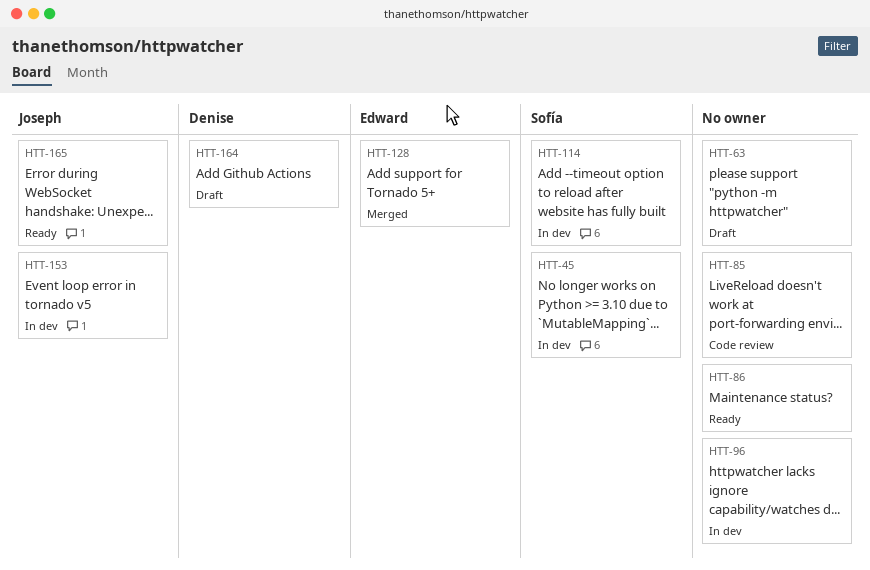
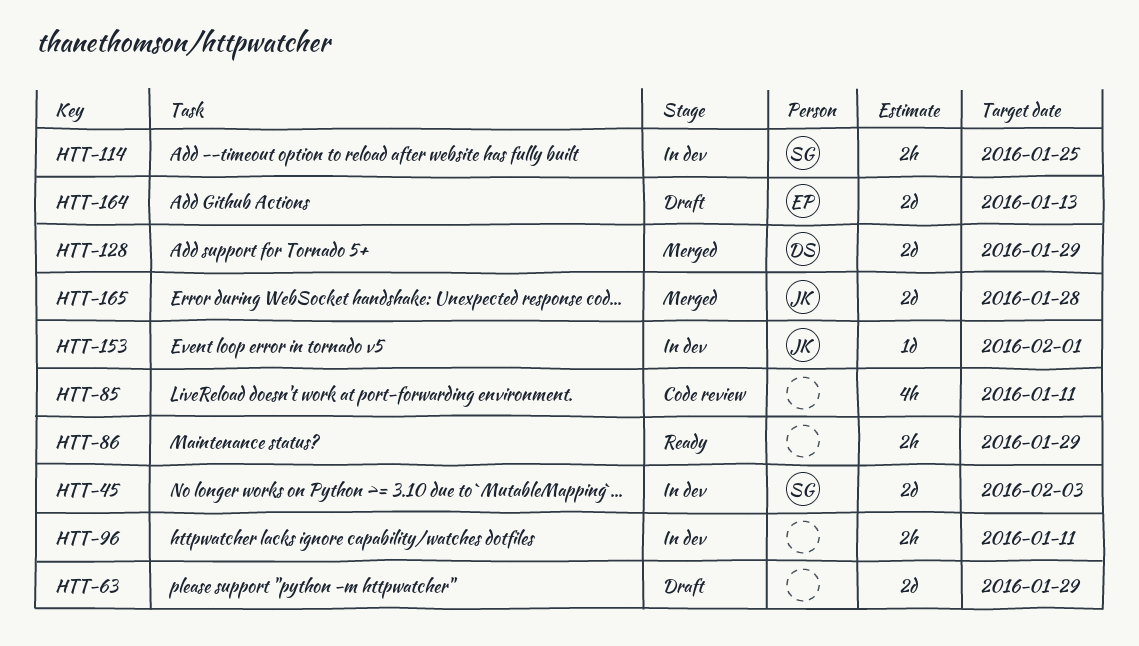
HTT-128, owner: Edward -> Denise
HTT-164, owner: Denise -> Edward
HTT-165, status: Ready -> Merged

